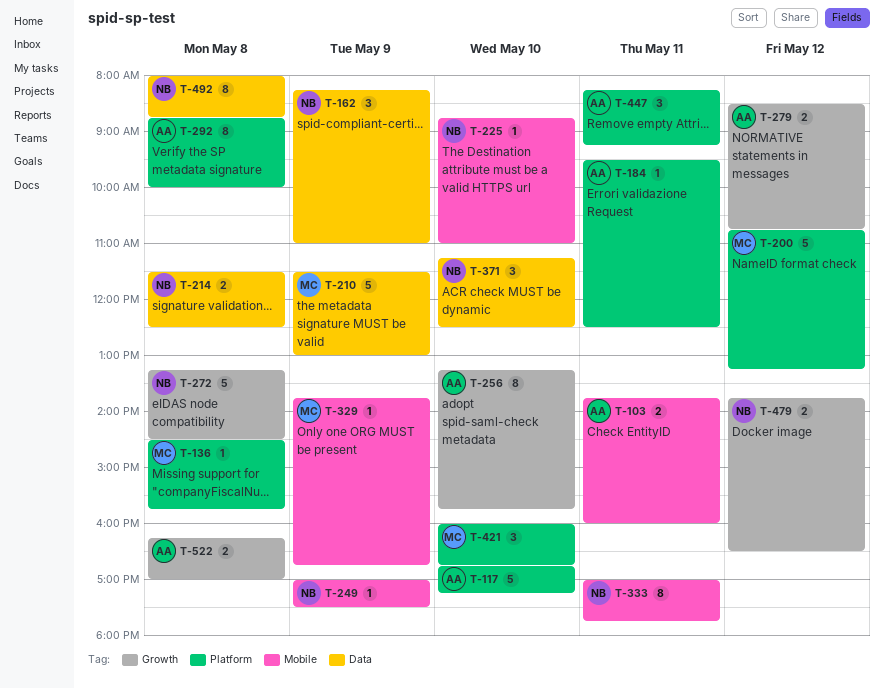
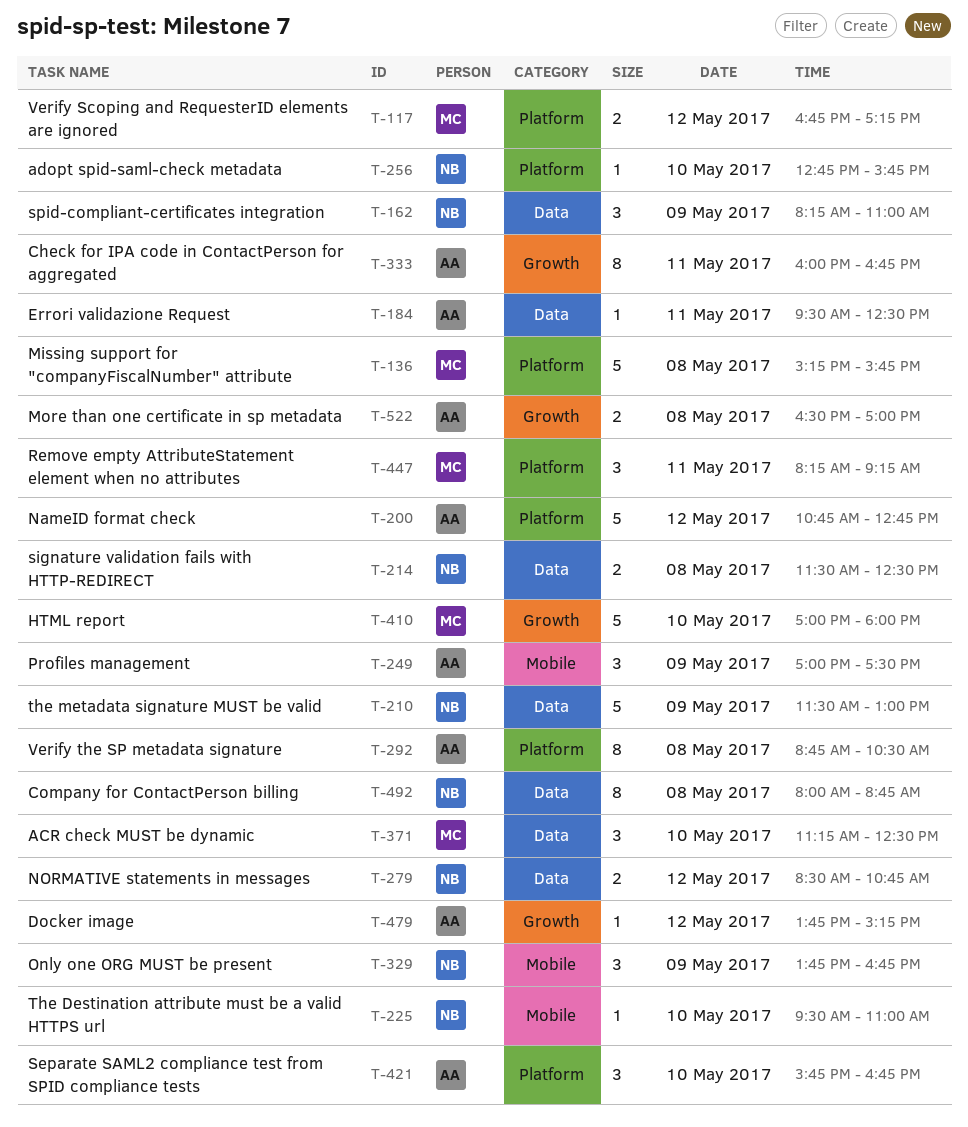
T-103: present -> none
T-117, owner: AA -> MC
T-117, estimate: 5 -> 2
T-117, day: May 10 -> May 12
T-136, estimate: 1 -> 5
T-136, begins: 14:30 -> 15:15
T-184, label: Platform -> Data
T-200, owner: MC -> AA
T-200, ends: 13:15 -> 12:45
T-210, owner: MC -> NB
T-225, begins: 08:45 -> 09:30
T-249, owner: NB -> AA
T-249, estimate: 1 -> 3
T-256, owner: AA -> NB
T-256, label: Growth -> Platform
T-256, estimate: 8 -> 1
T-256, begins: 13:15 -> 12:45
T-272: present -> none
T-279, owner: AA -> NB
T-279, label: Growth -> Data
T-292, ends: 10:00 -> 10:30
T-329, owner: MC -> NB
T-329, estimate: 1 -> 3
T-333, owner: NB -> AA
T-333, label: Mobile -> Growth
T-333, begins: 17:00 -> 16:00
T-333, ends: 17:45 -> 16:45
T-371, owner: NB -> MC
T-410: none -> present
T-421, owner: MC -> AA
T-421, begins: 16:00 -> 15:45
T-447, owner: AA -> MC
T-479, owner: NB -> AA
T-479, estimate: 2 -> 1
T-479, ends: 16:30 -> 15:15
T-522, begins: 16:15 -> 16:30

